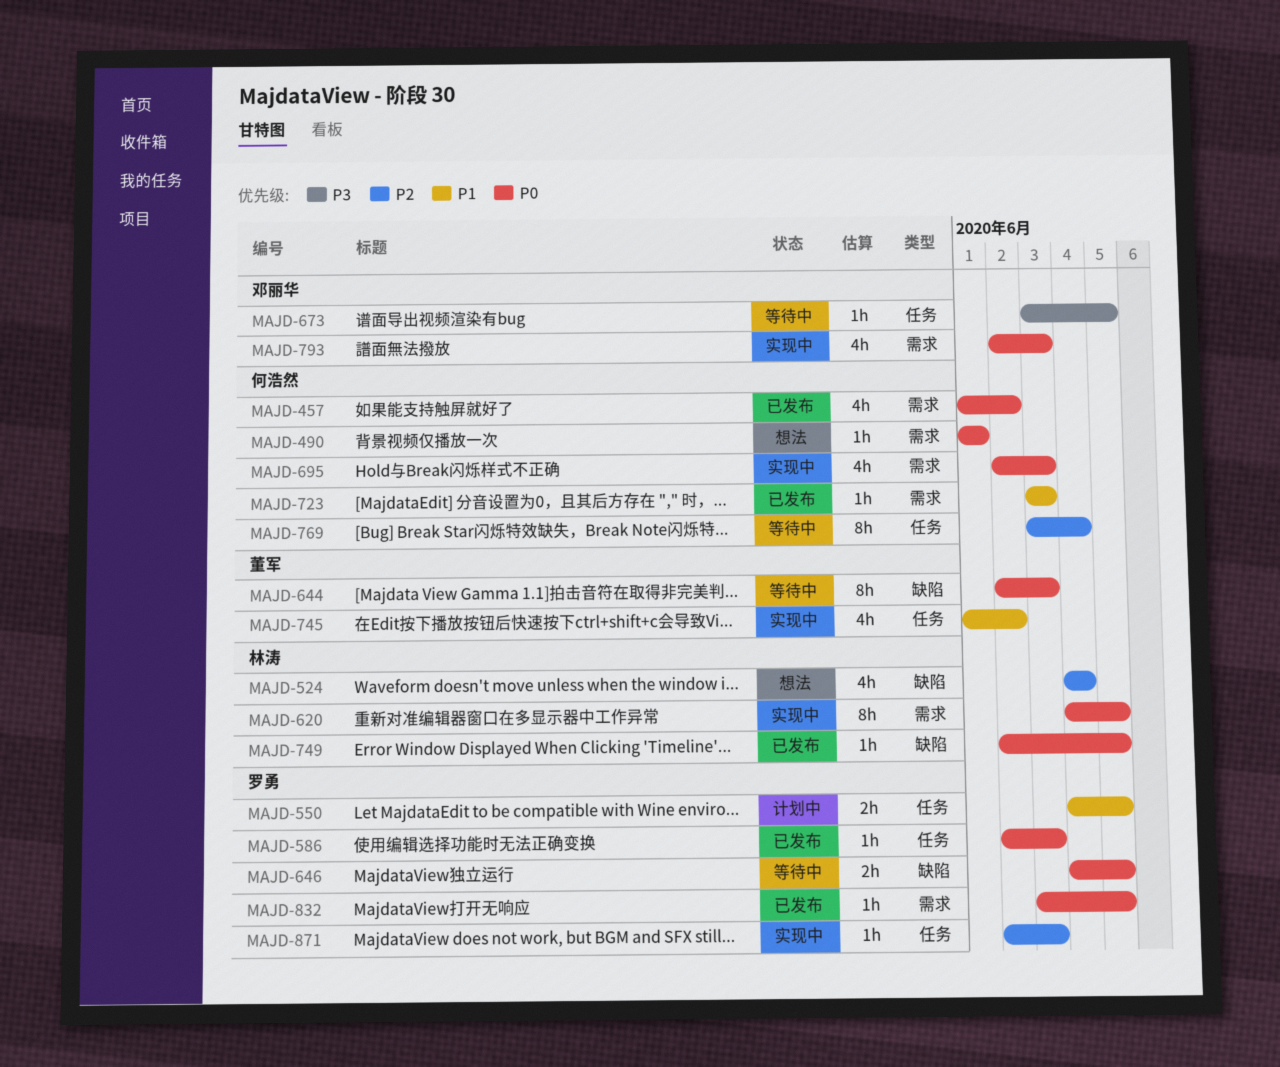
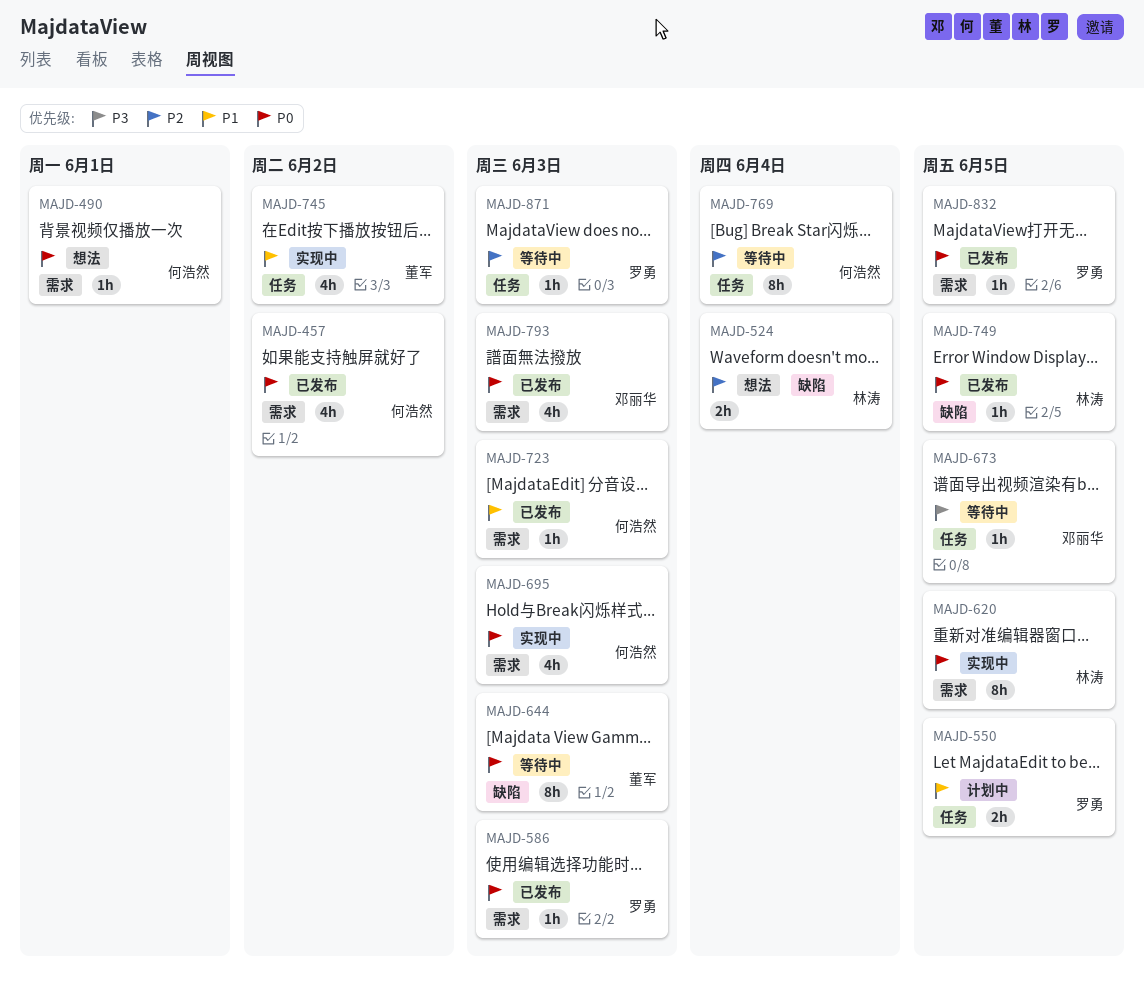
MAJD-524, estimate: 4h -> 2h
MAJD-586, label: 任务 -> 需求
MAJD-646: present -> none
MAJD-793, status: 实现中 -> 已发布
MAJD-871, status: 实现中 -> 等待中

